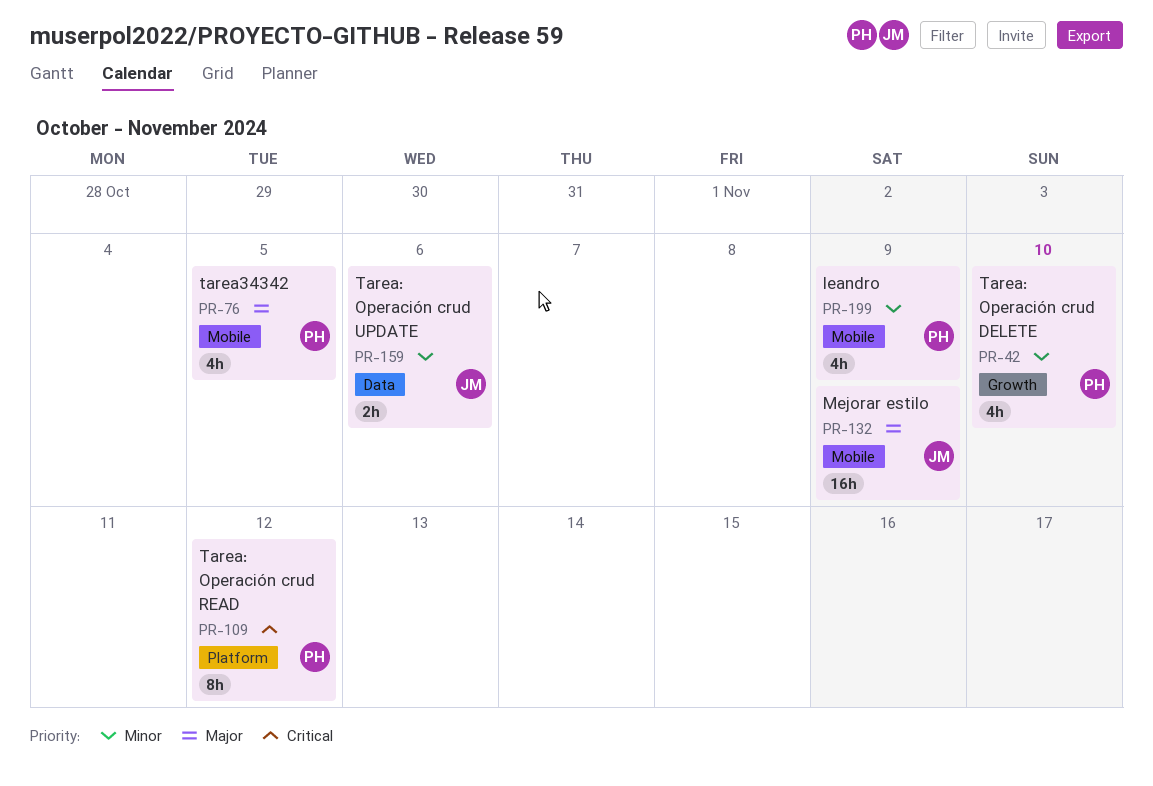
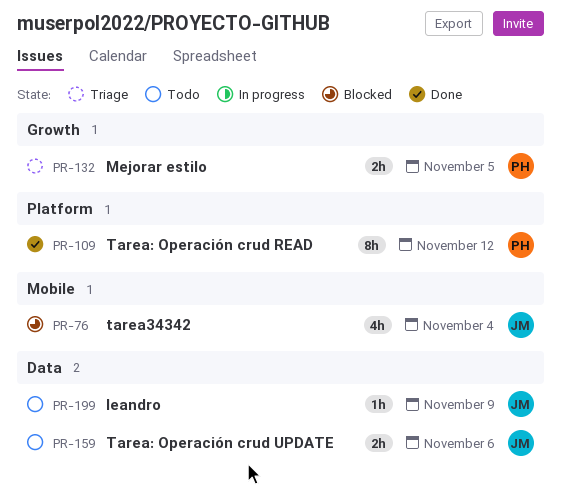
PR-42: present -> none
PR-76, owner: PH -> JM
PR-76, due: Nov 5 -> Nov 4
PR-132, owner: JM -> PH
PR-132, label: Mobile -> Growth
PR-132, estimate: 16h -> 2h
PR-132, due: Nov 9 -> Nov 5
PR-199, owner: PH -> JM
PR-199, label: Mobile -> Data
PR-199, estimate: 4h -> 1h

